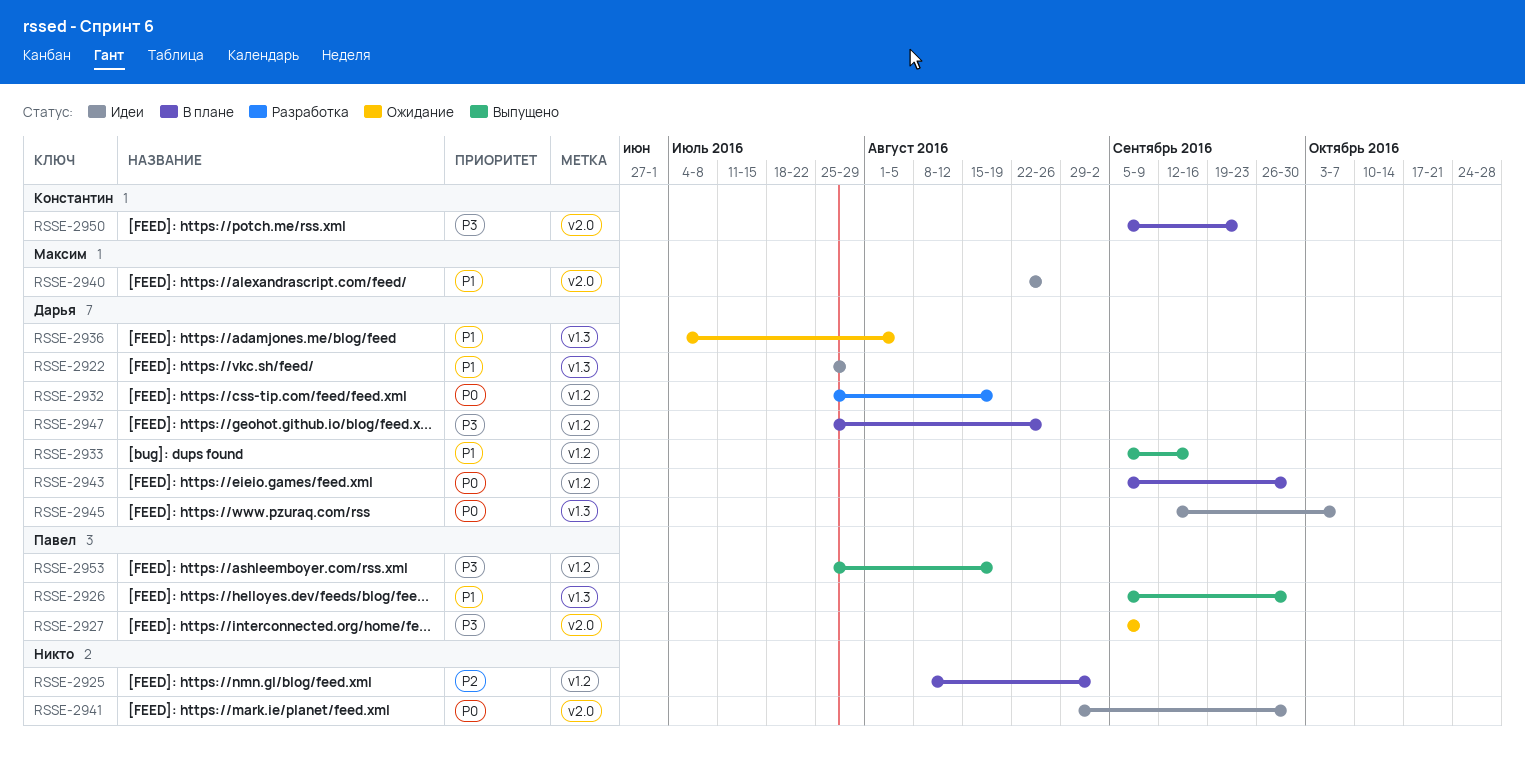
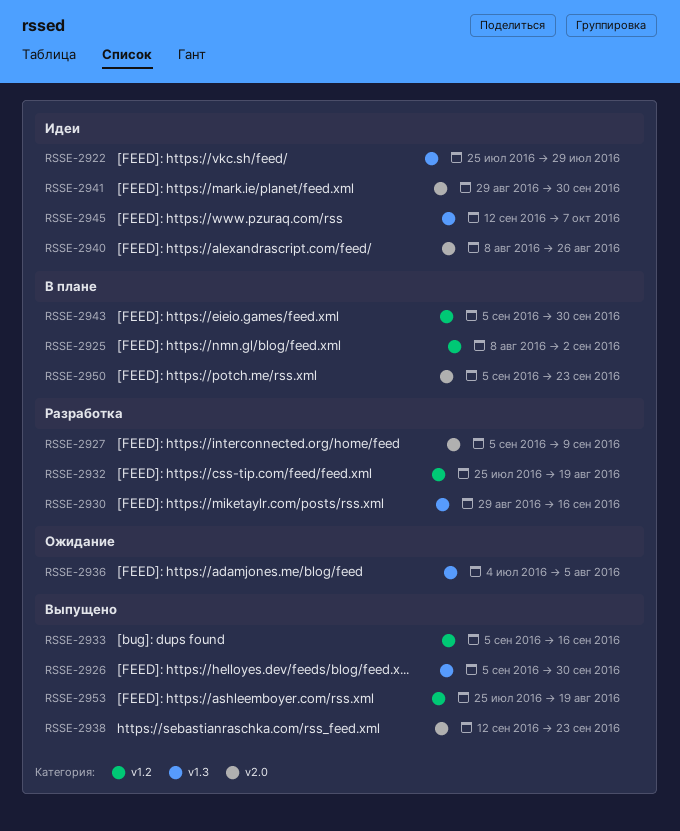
RSSE-2927, status: Ожидание -> Разработка
RSSE-2930: none -> present
RSSE-2938: none -> present
RSSE-2940, start: Aug 22 -> Aug 8
RSSE-2947: present -> none

